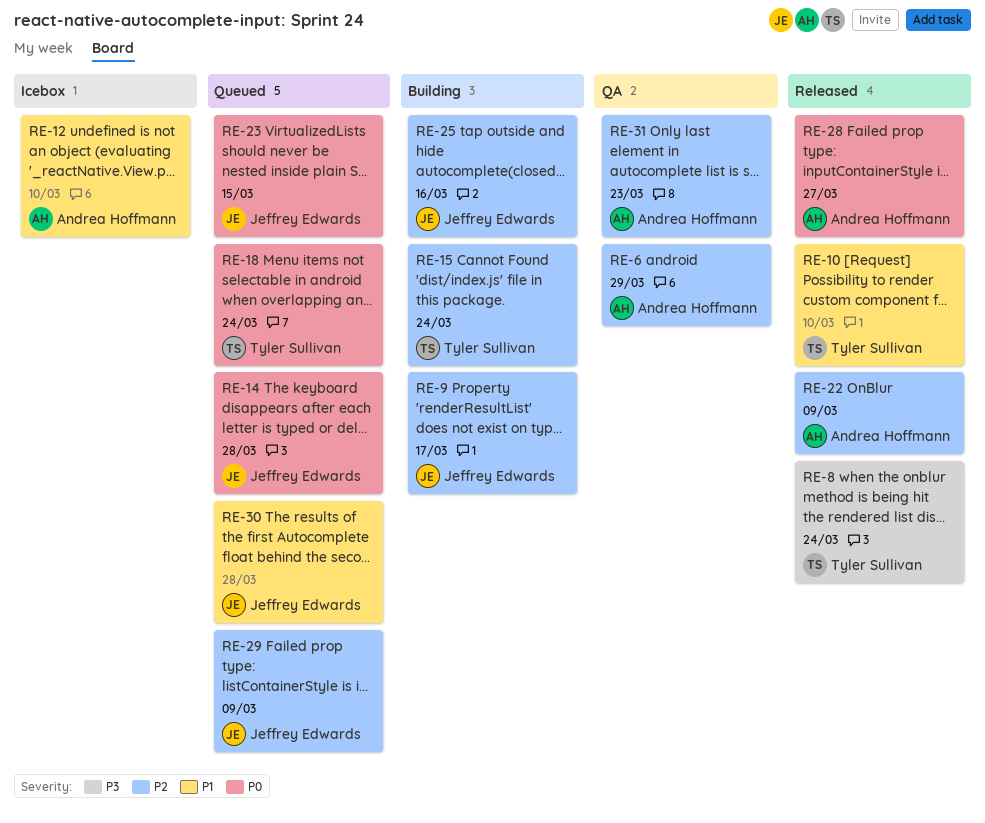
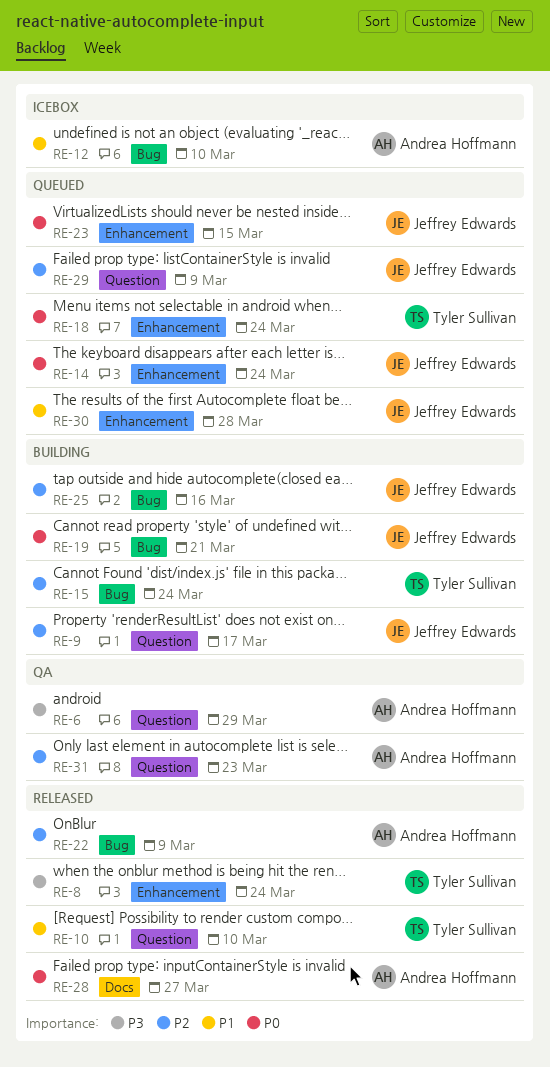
RE-6, priority: P2 -> P3
RE-14, due: Mar 28 -> Mar 24
RE-19: none -> present

